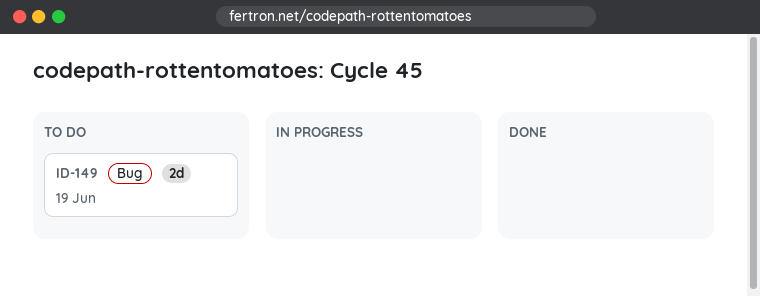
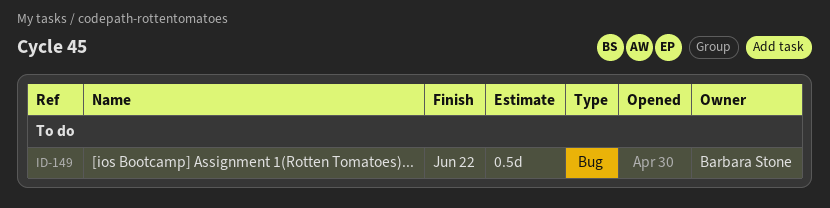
ID-149, estimate: 2d -> 0.5d
ID-149, due: Jun 19 -> Jun 22

